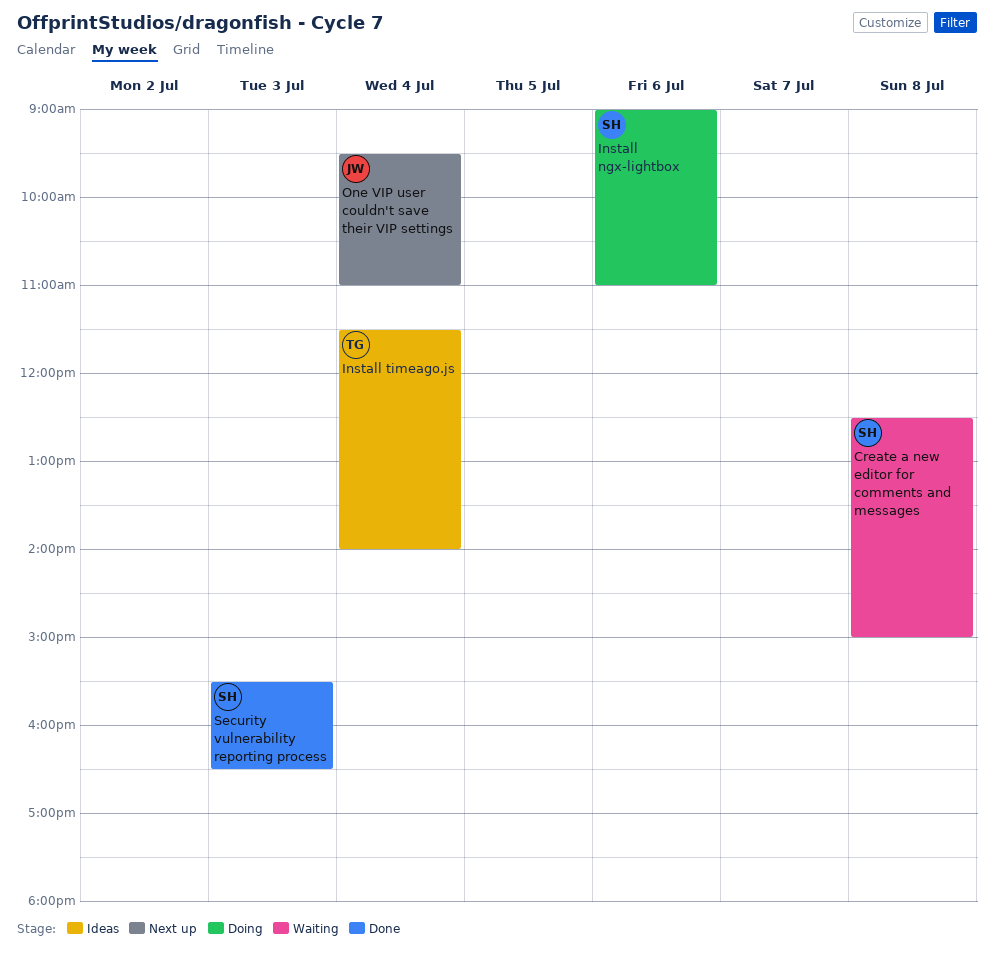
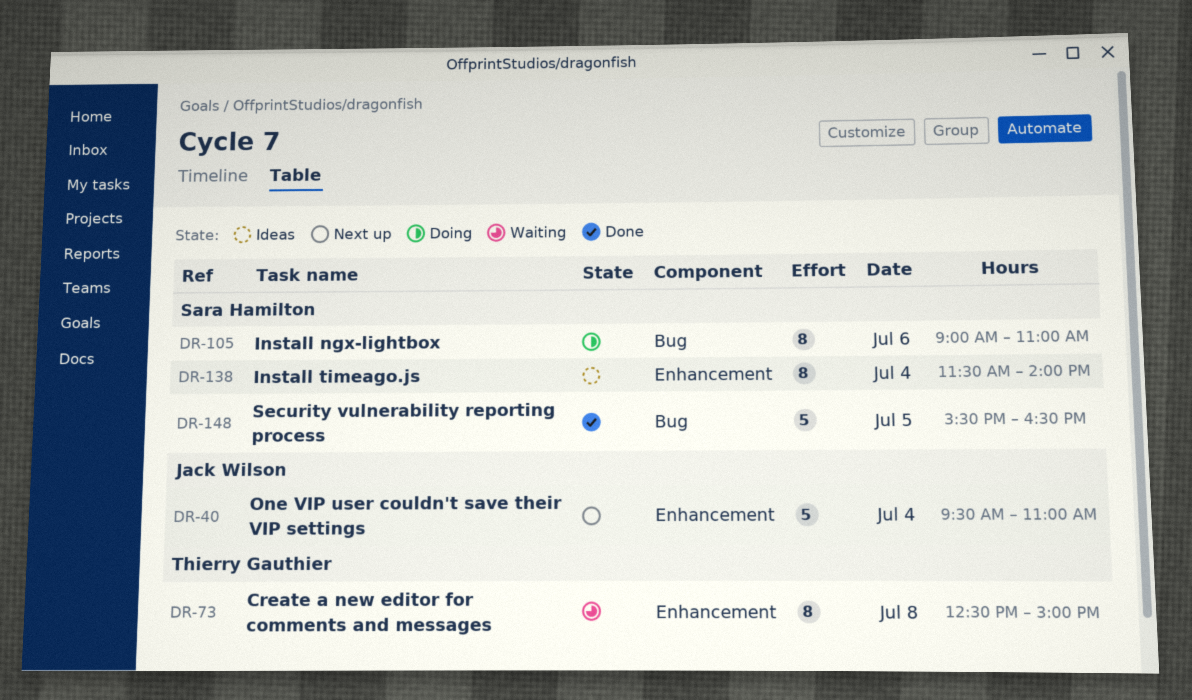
Create a new editor for comments and messages, owner: Sara Hamilton -> Thierry Gauthier
Install timeago.js, owner: Thierry Gauthier -> Sara Hamilton
Security vulnerability reporting process, day: Jul 3 -> Jul 5

